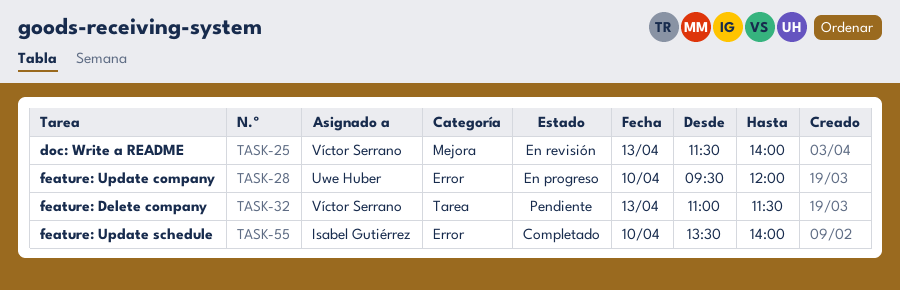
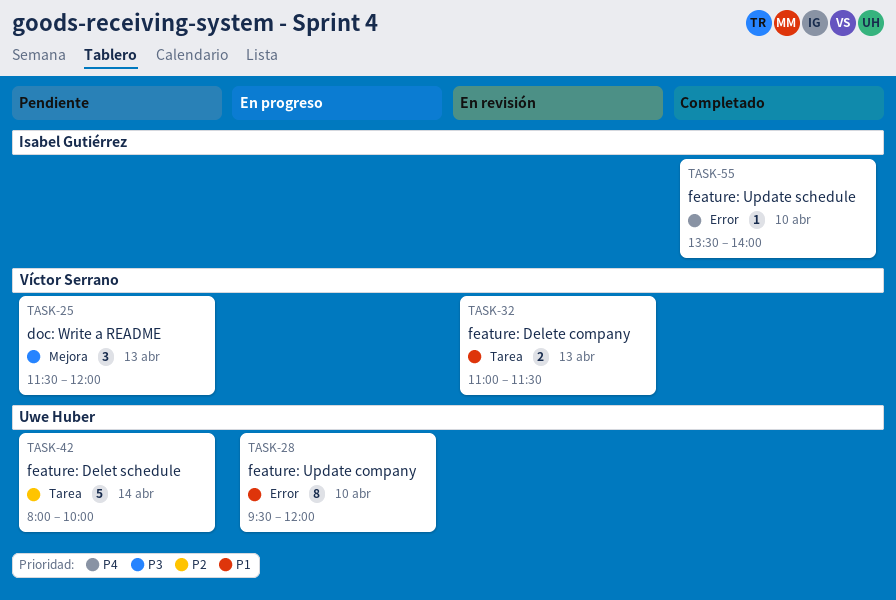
TASK-25, status: En revisión -> Pendiente
TASK-25, ends: 14:00 -> 12:00
TASK-32, status: Pendiente -> En revisión
TASK-42: none -> present

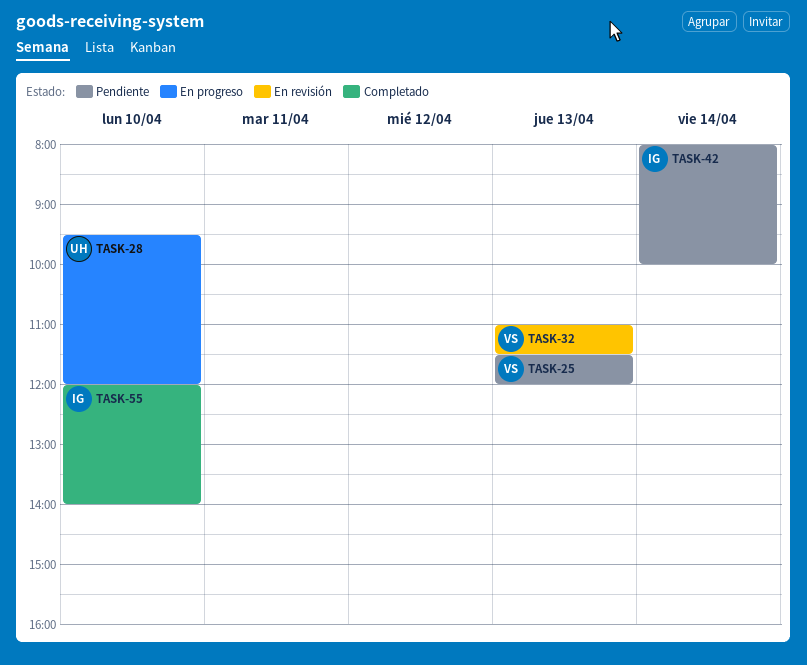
TASK-42, owner: Uwe Huber -> Isabel Gutiérrez
TASK-55, begins: 13:30 -> 12:00

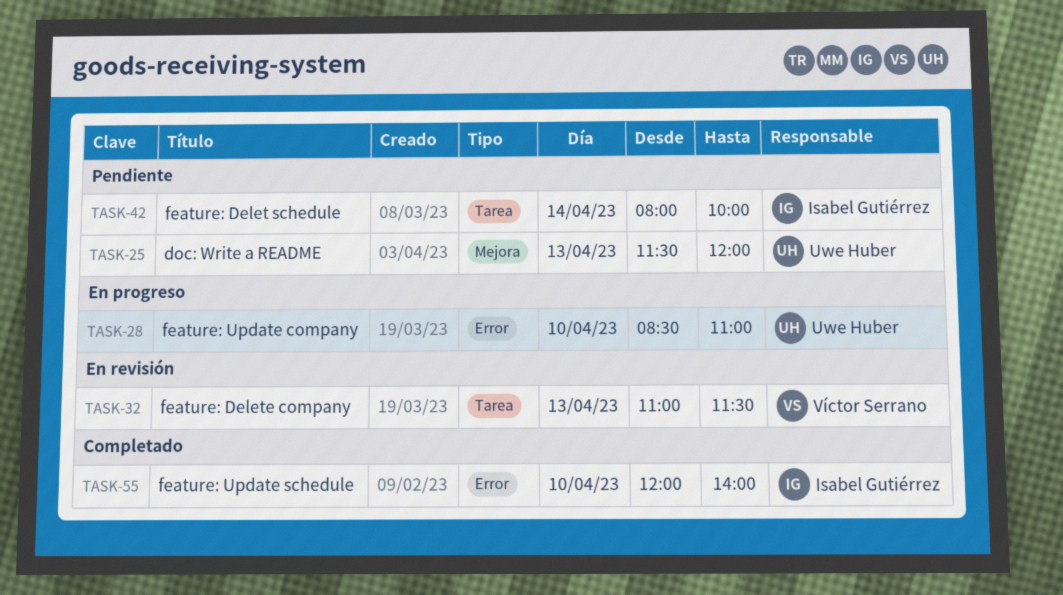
TASK-25, owner: Víctor Serrano -> Uwe Huber
TASK-28, begins: 09:30 -> 08:30
TASK-28, ends: 12:00 -> 11:00

